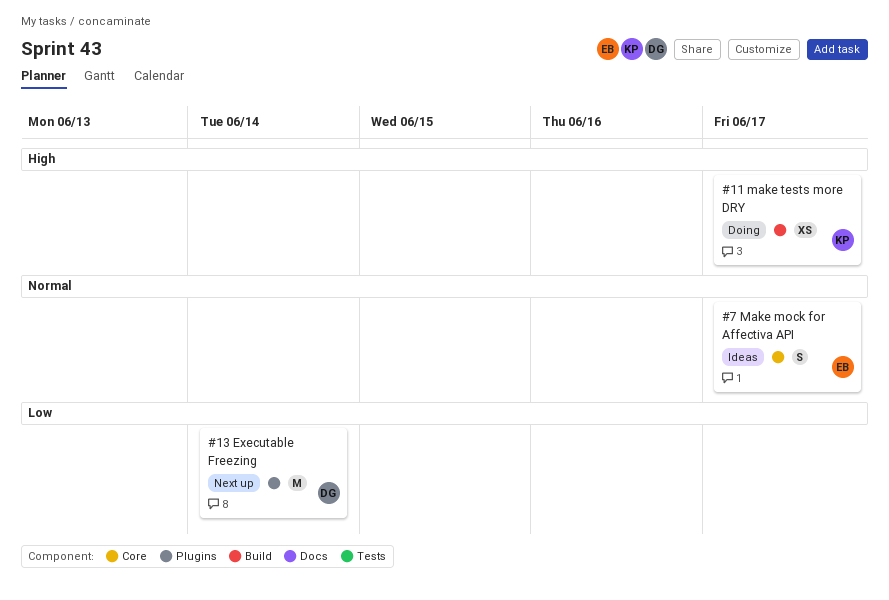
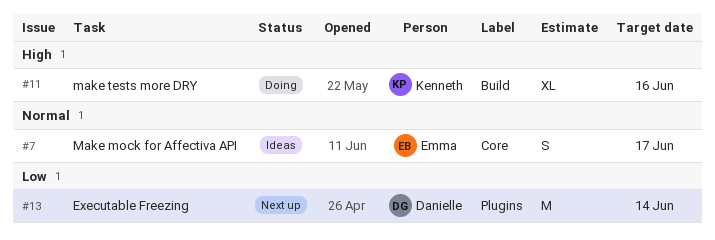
#11, estimate: XS -> XL
#11, due: Jun 17 -> Jun 16

